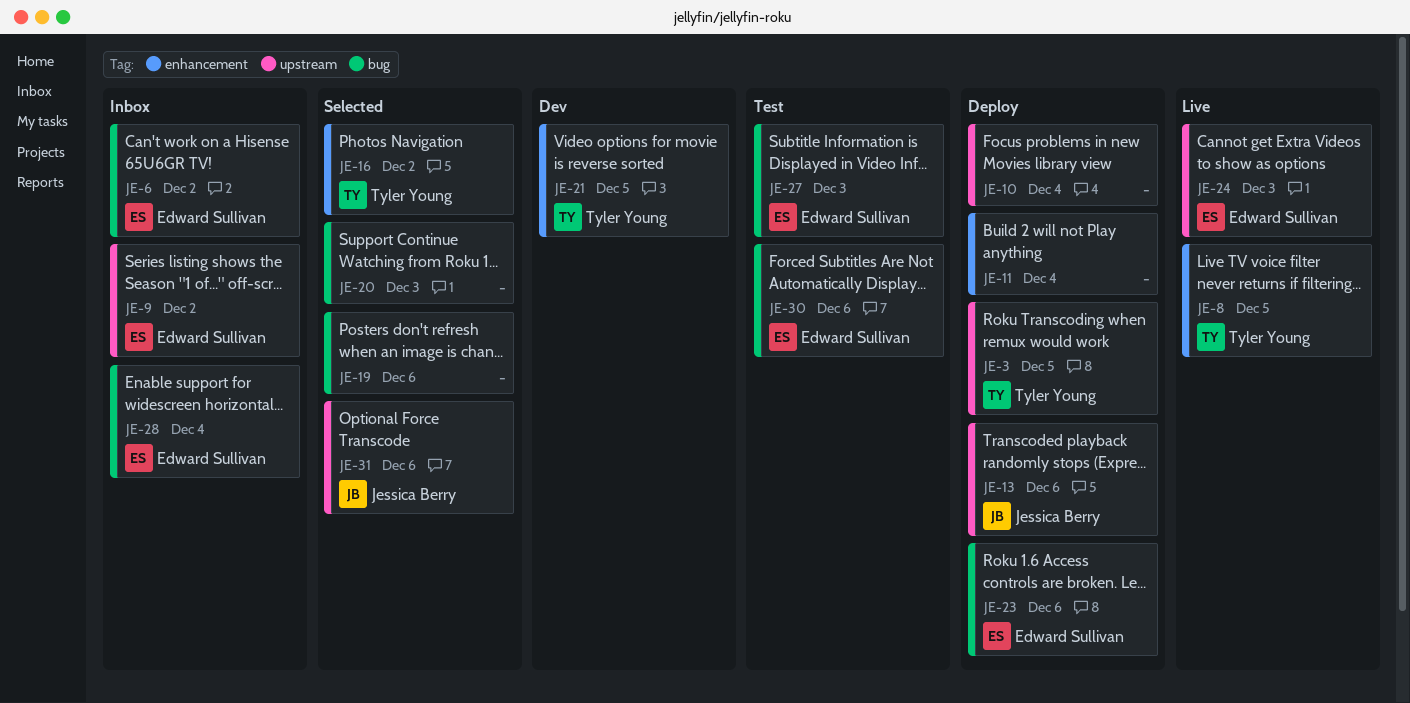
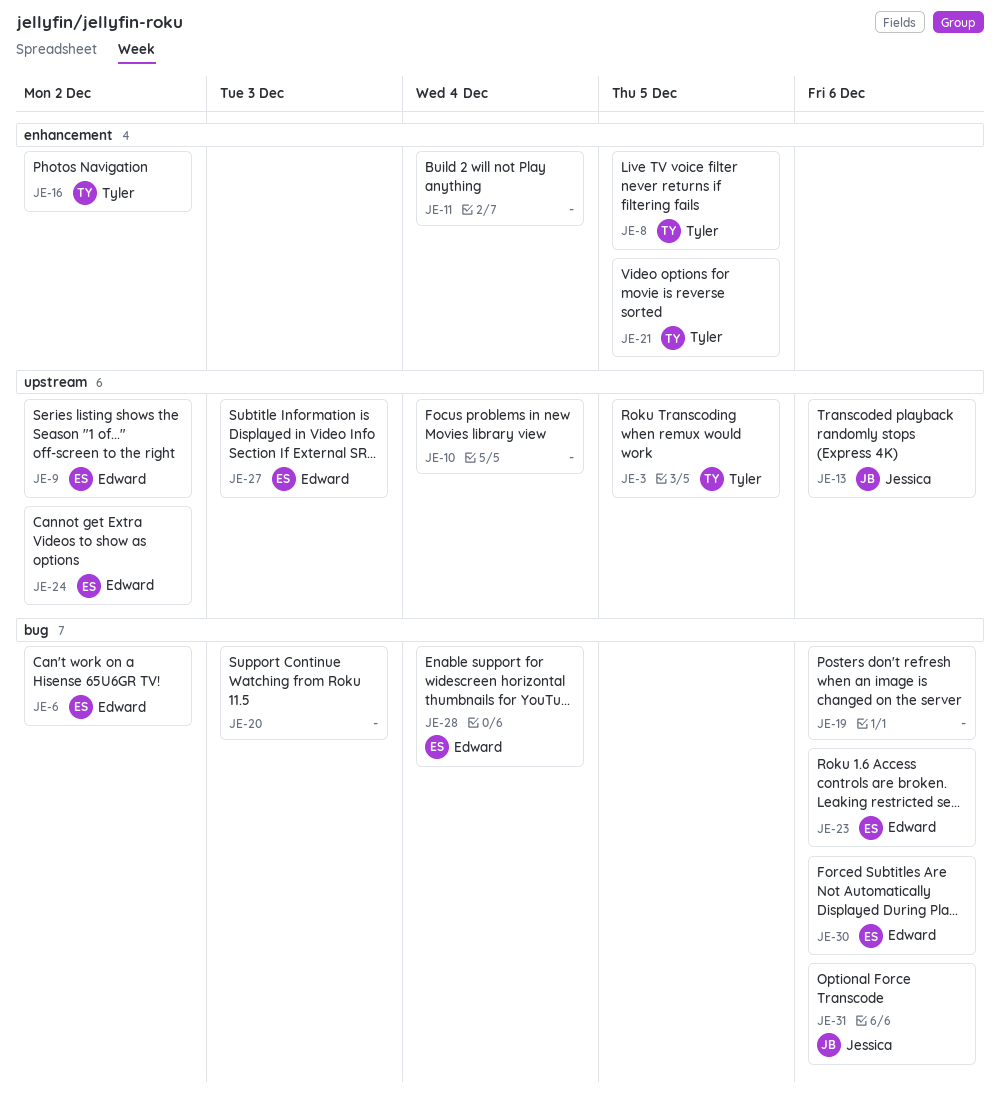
JE-24, due: Dec 3 -> Dec 2
JE-27, label: bug -> upstream
JE-31, label: upstream -> bug

